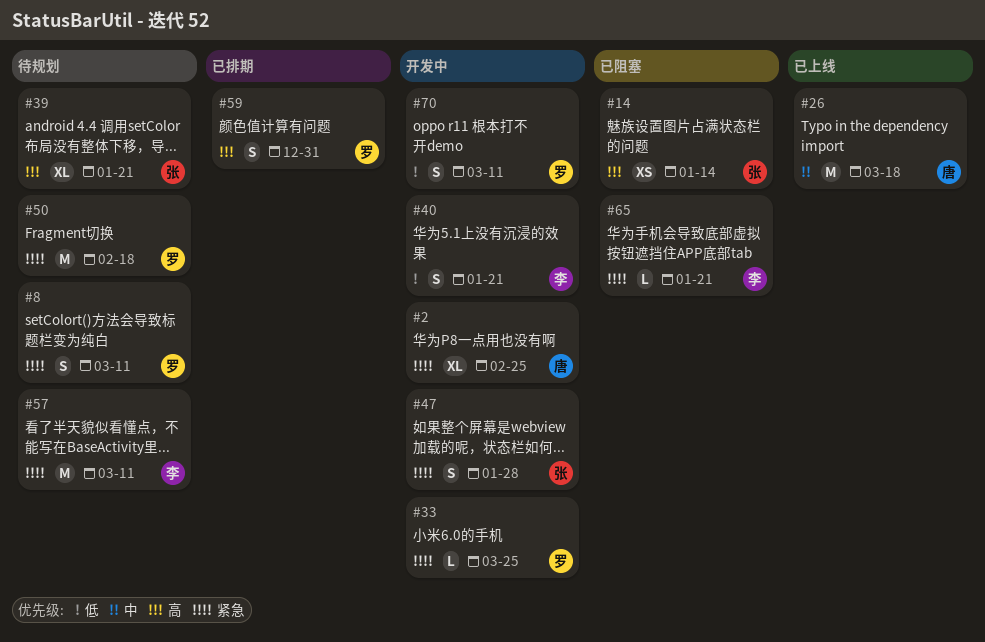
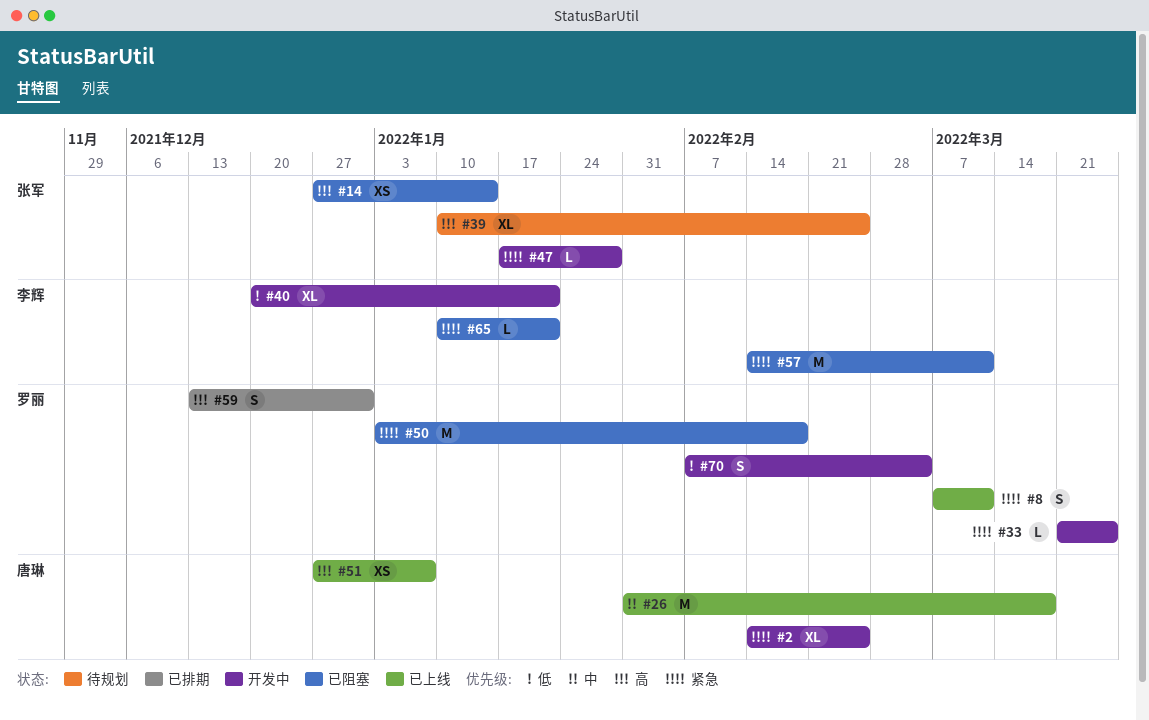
#8, status: 待规划 -> 已上线
#39, due: Jan 21 -> Feb 25
#40, estimate: S -> XL
#47, estimate: S -> L
#50, status: 待规划 -> 已阻塞
#51: none -> present
#57, status: 待规划 -> 已阻塞
#70, due: Mar 11 -> Mar 4

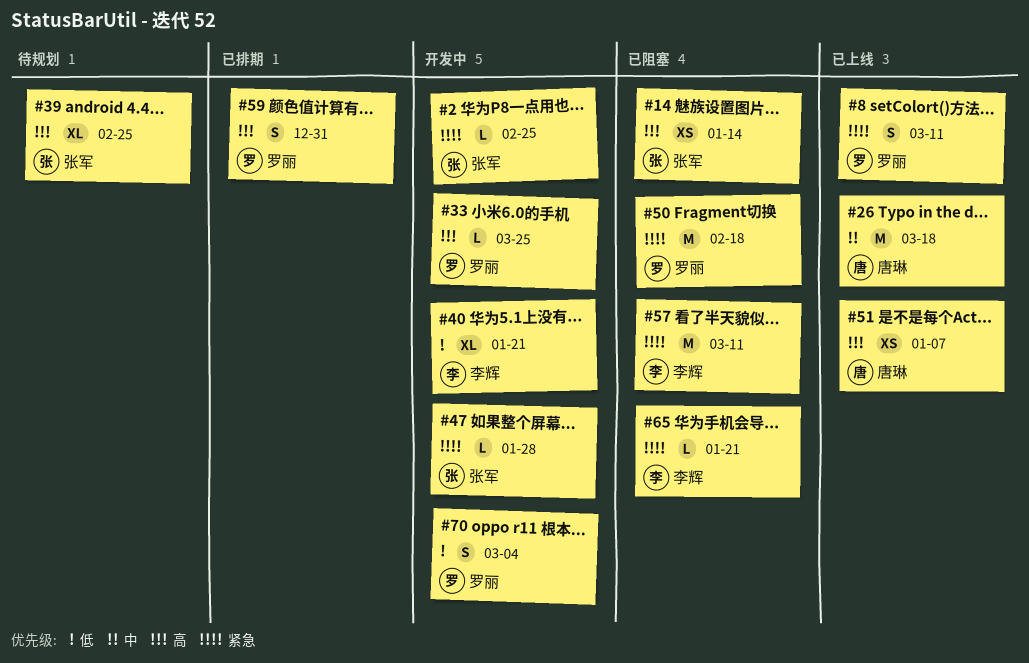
#2, owner: 唐琳 -> 张军
#2, estimate: XL -> L
#33, priority: 紧急 -> 高

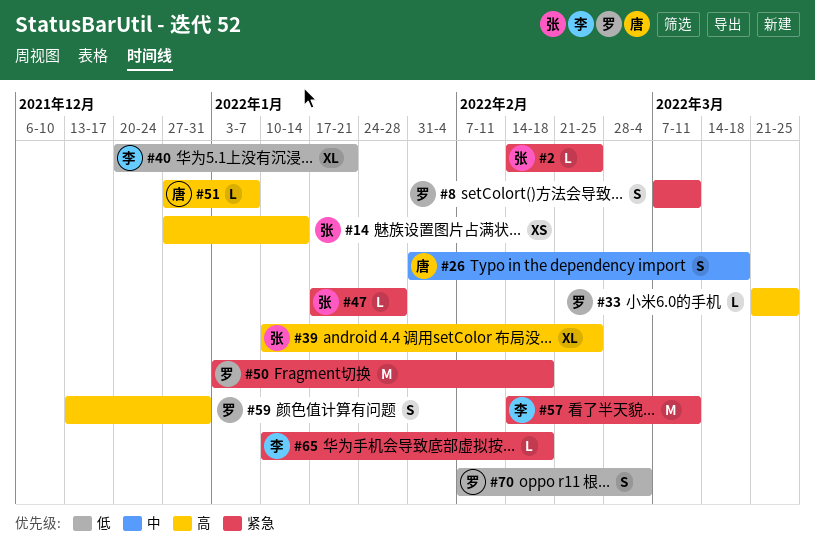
#26, estimate: M -> S
#51, estimate: XS -> L
#65, due: Jan 21 -> Feb 18

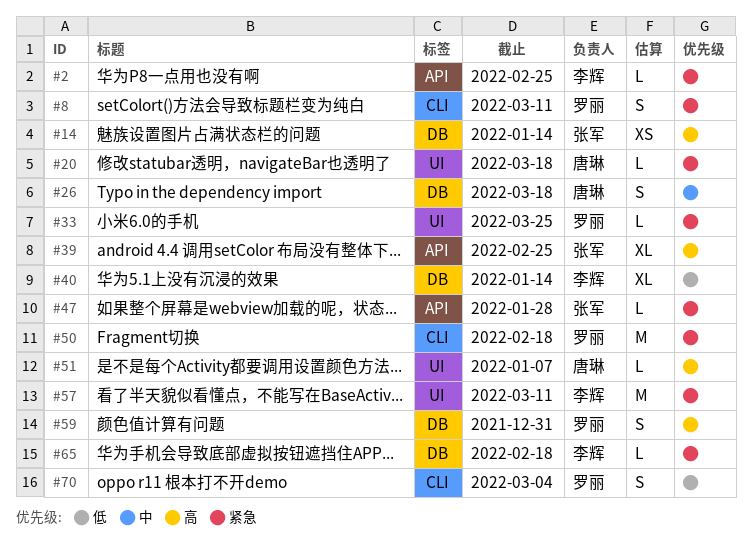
#2, owner: 张军 -> 李辉
#20: none -> present
#33, priority: 高 -> 紧急
#40, due: Jan 21 -> Jan 14

